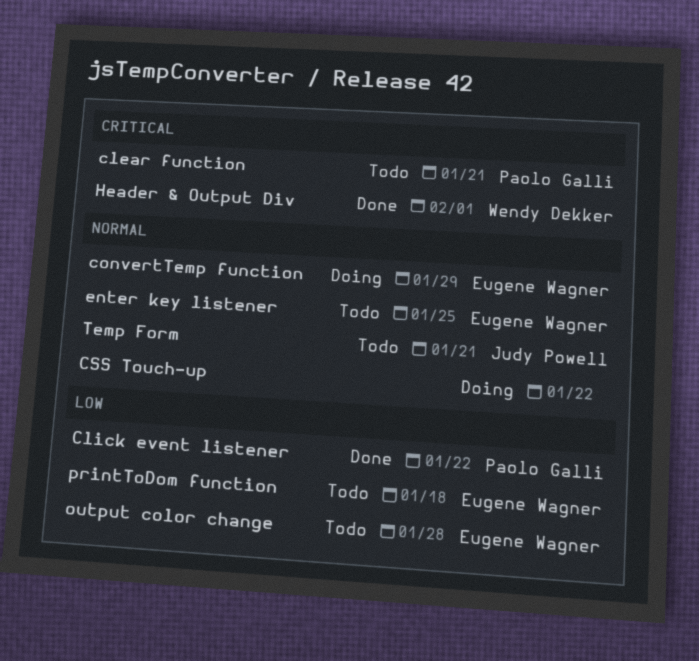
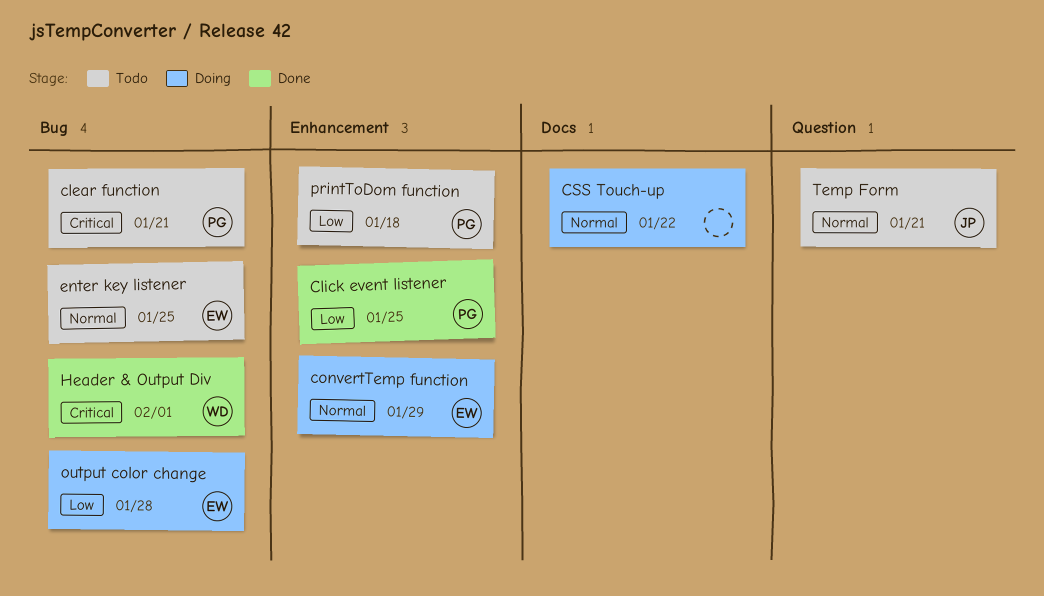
Click event listener, due: Jan 22 -> Jan 25
output color change, status: Todo -> Doing
printToDom function, owner: Eugene Wagner -> Paolo Galli

